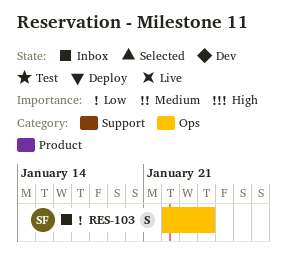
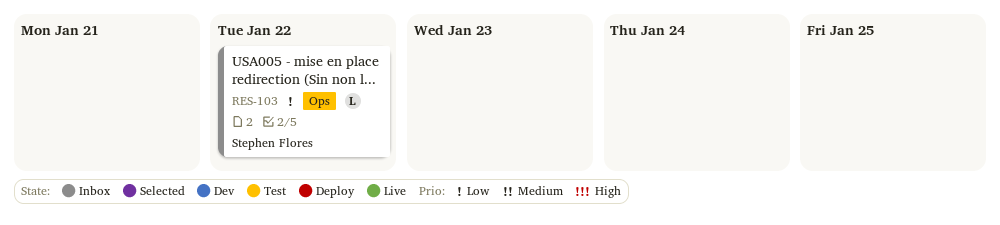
RES-103, estimate: S -> L
RES-103, due: Jan 24 -> Jan 22

